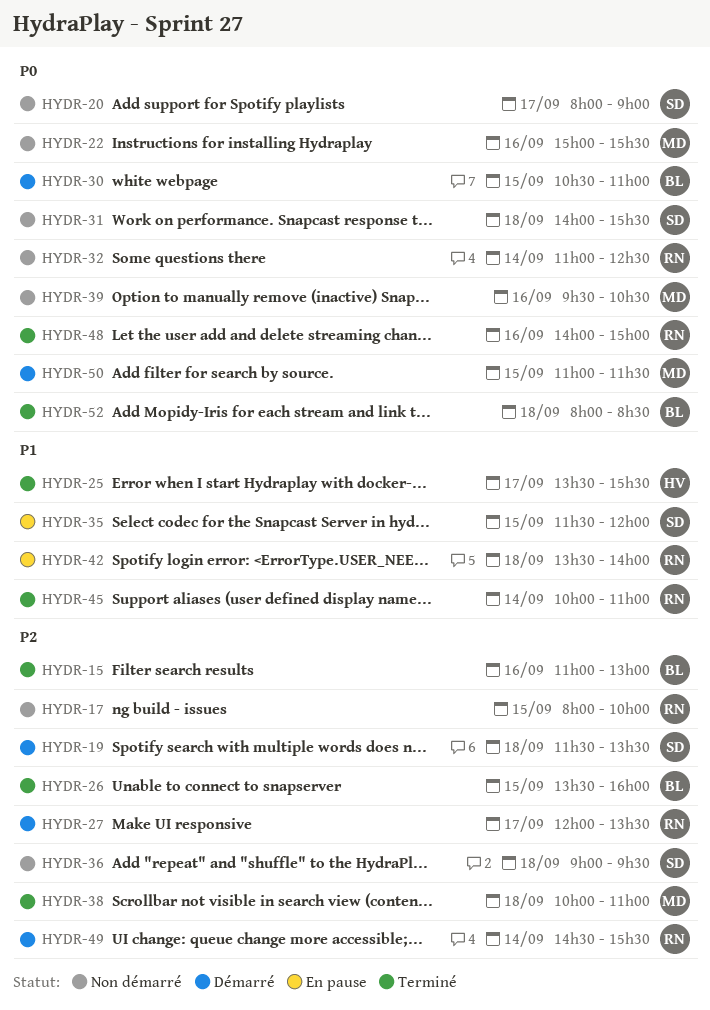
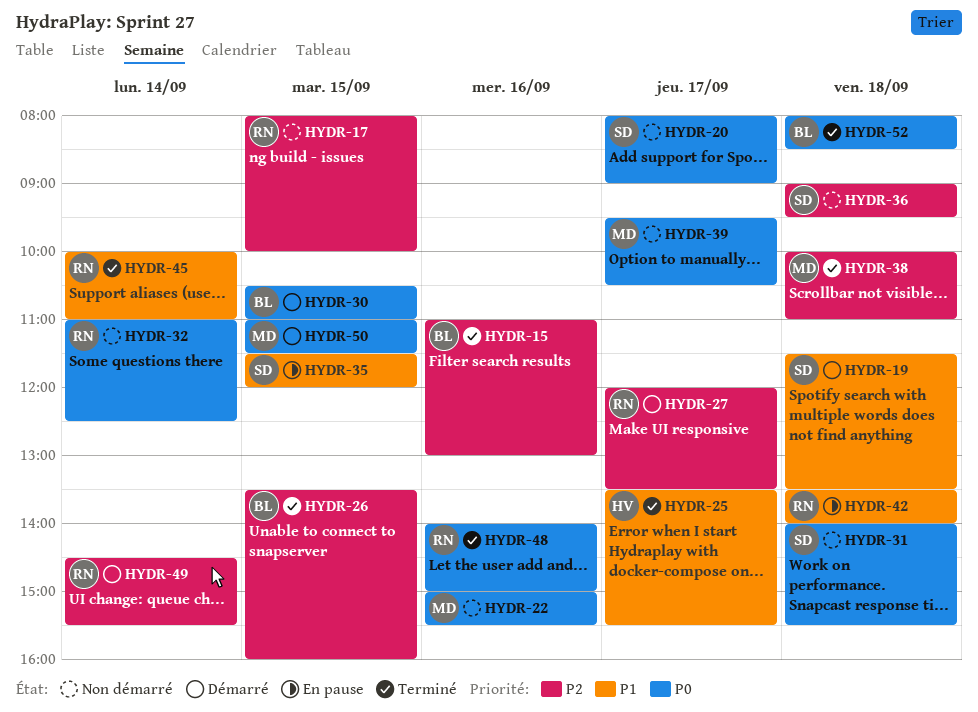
HYDR-19, priority: P2 -> P1
HYDR-39, day: Sep 16 -> Sep 17

